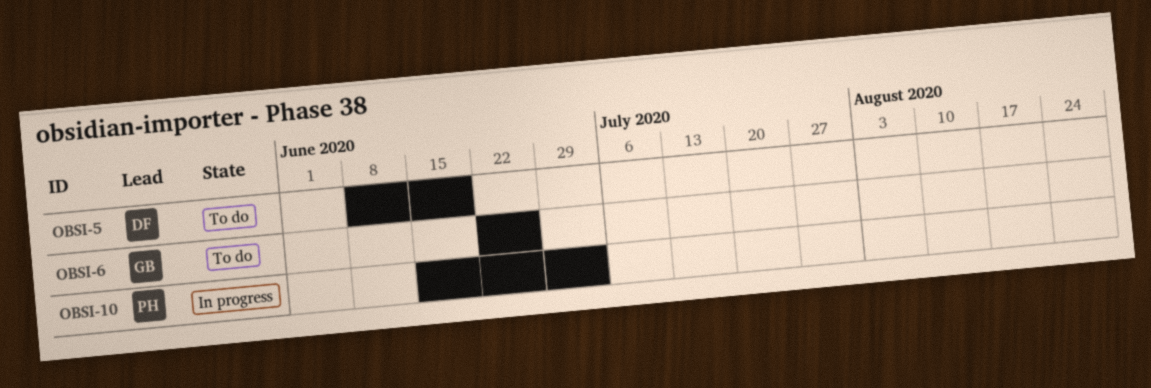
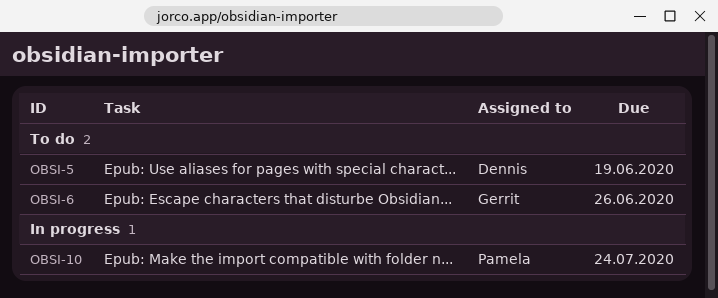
OBSI-10, due: Jul 3 -> Jul 24

